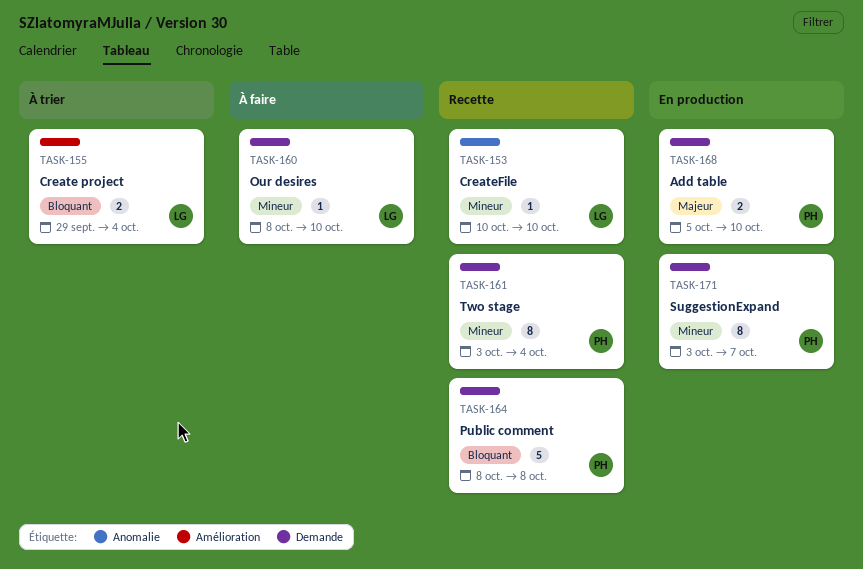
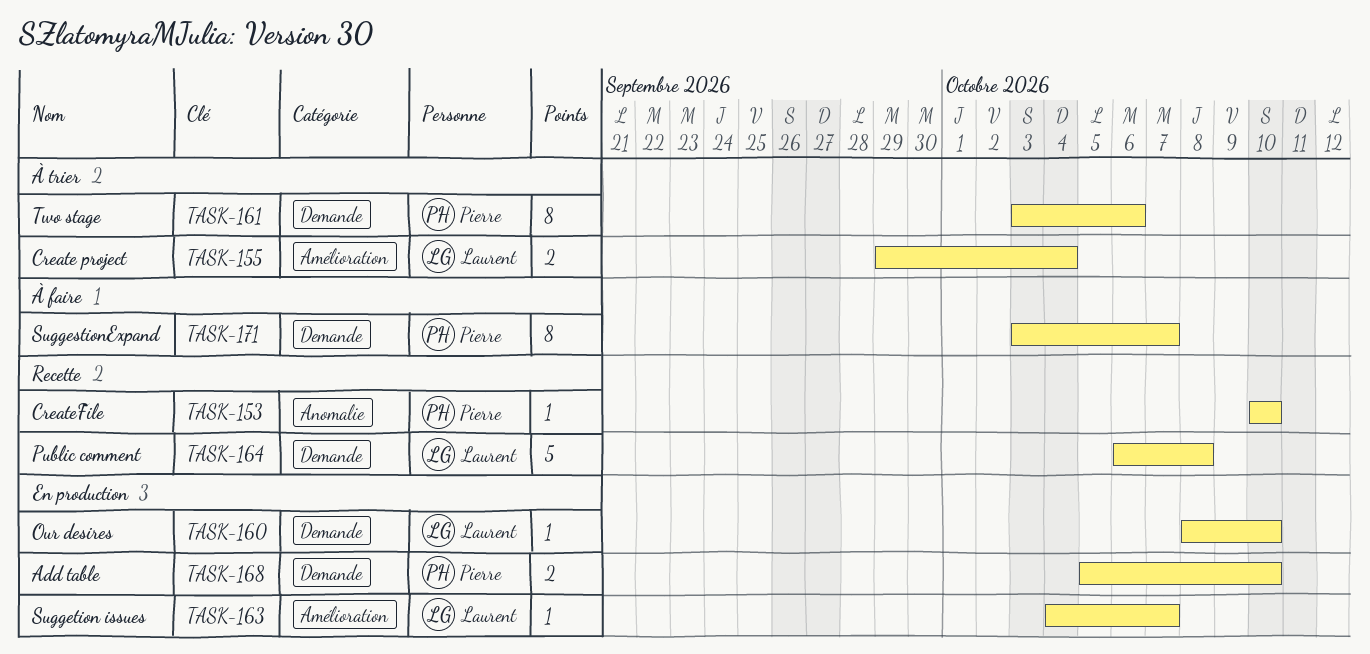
TASK-153, owner: Laurent -> Pierre
TASK-160, status: À faire -> En production
TASK-161, status: Recette -> À trier
TASK-161, due: Oct 4 -> Oct 6
TASK-163: none -> present
TASK-164, owner: Pierre -> Laurent
TASK-164, start: Oct 8 -> Oct 6
TASK-171, status: En production -> À faire

